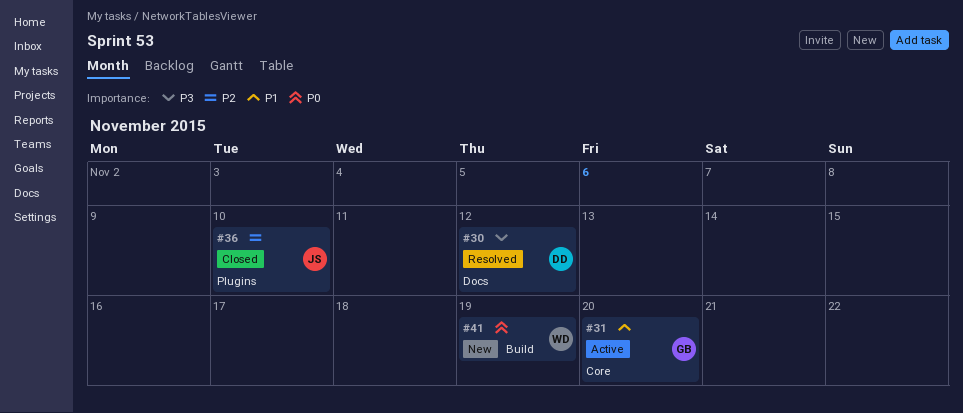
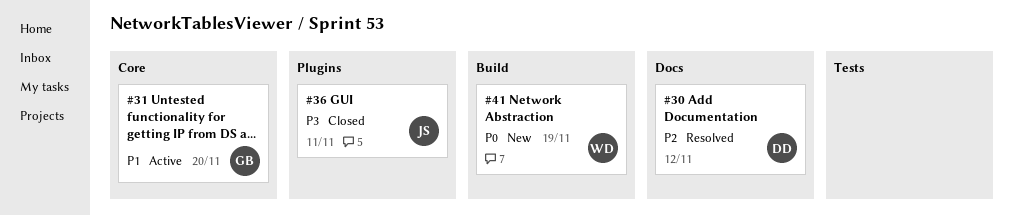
#30, priority: P3 -> P2
#36, priority: P2 -> P3
#36, due: Nov 10 -> Nov 11

